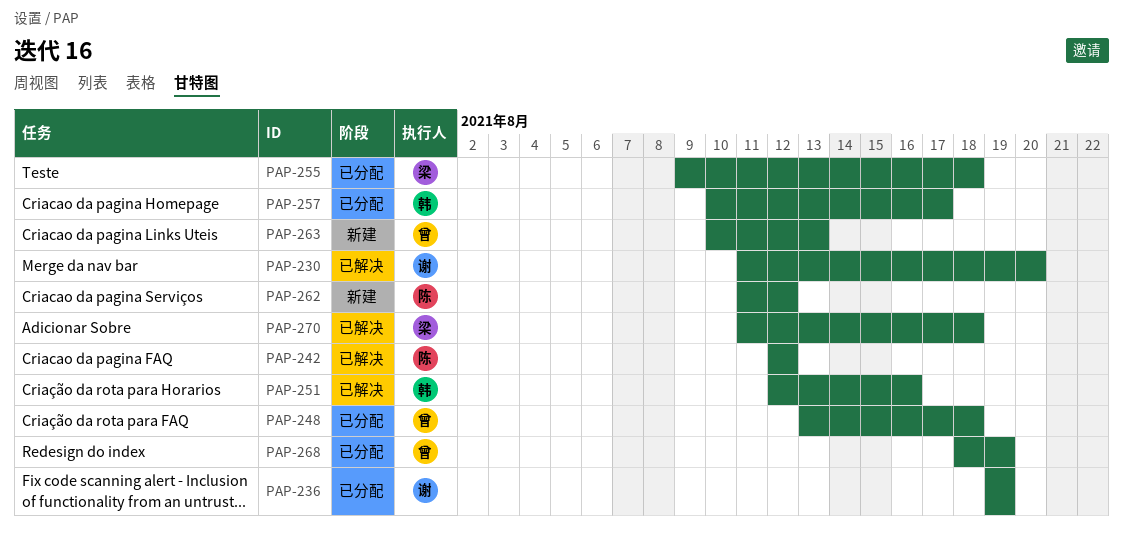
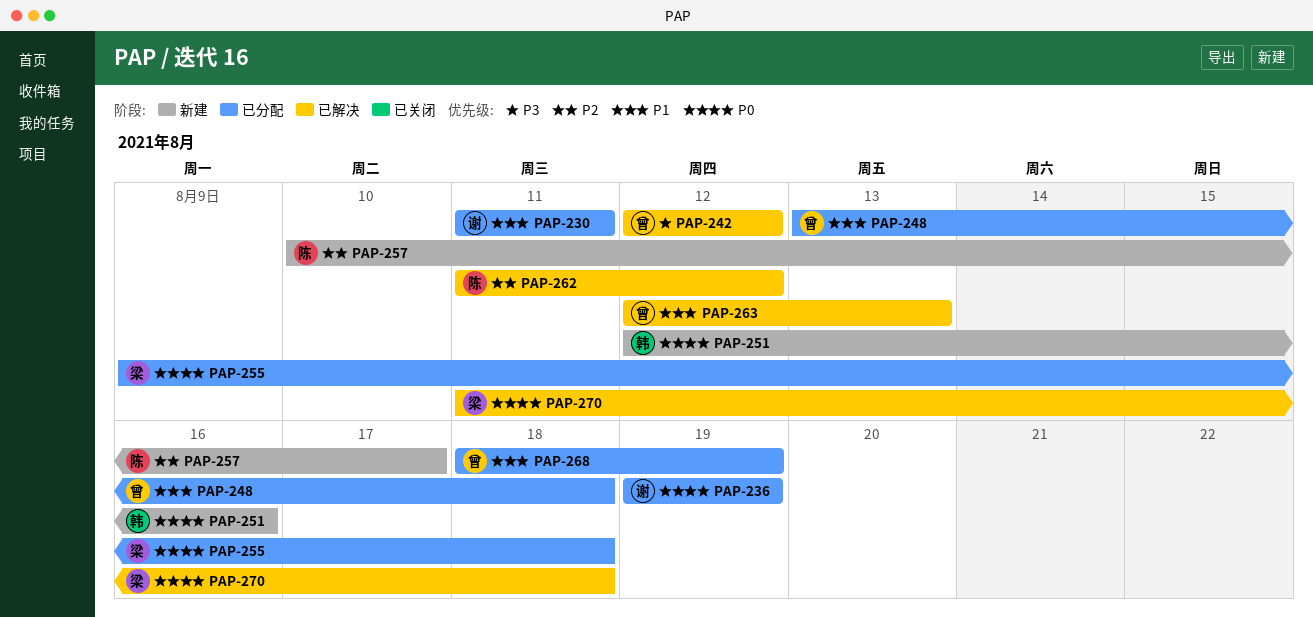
PAP-230, status: 已解决 -> 已分配
PAP-230, due: Aug 20 -> Aug 11
PAP-242, owner: 陈 -> 曾
PAP-251, status: 已解决 -> 新建
PAP-257, status: 已分配 -> 新建
PAP-257, owner: 韩 -> 陈
PAP-262, status: 新建 -> 已解决
PAP-263, status: 新建 -> 已解决
PAP-263, start: Aug 10 -> Aug 12

